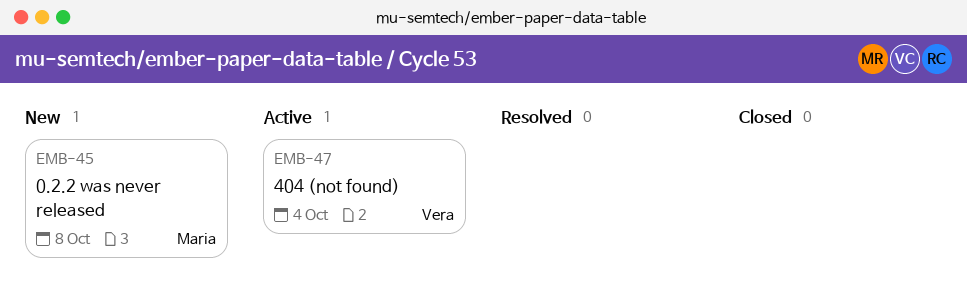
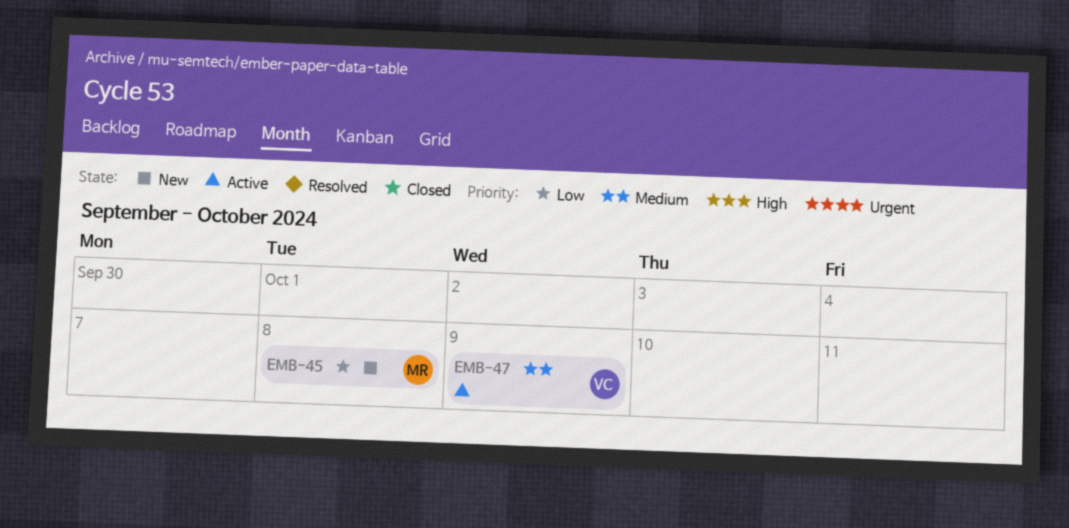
EMB-47, due: Oct 4 -> Oct 9

